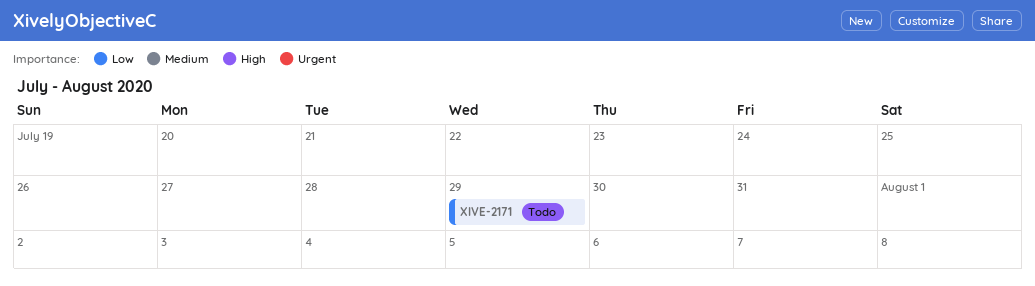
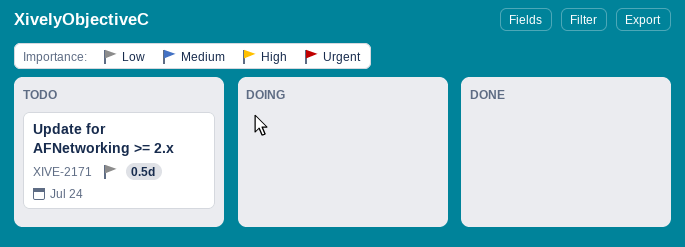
XIVE-2171, due: Jul 29 -> Jul 24

